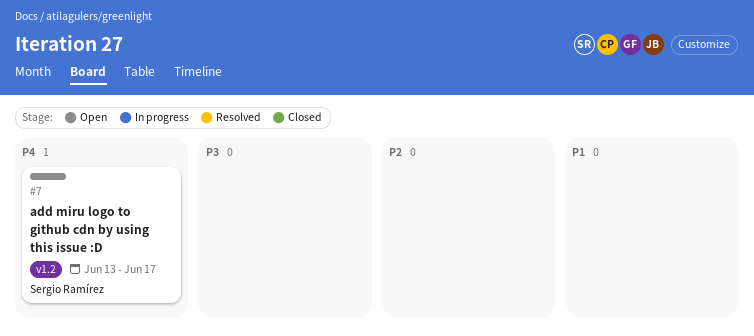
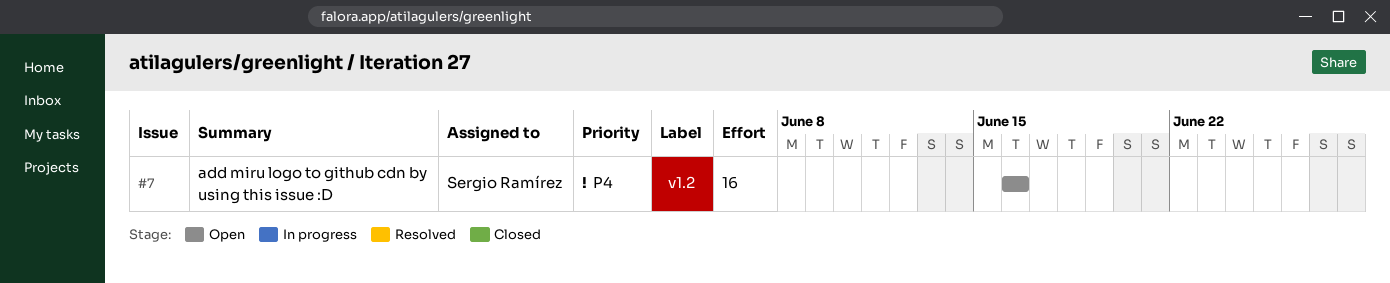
#7, start: Jun 13 -> Jun 16
#7, due: Jun 17 -> Jun 16

